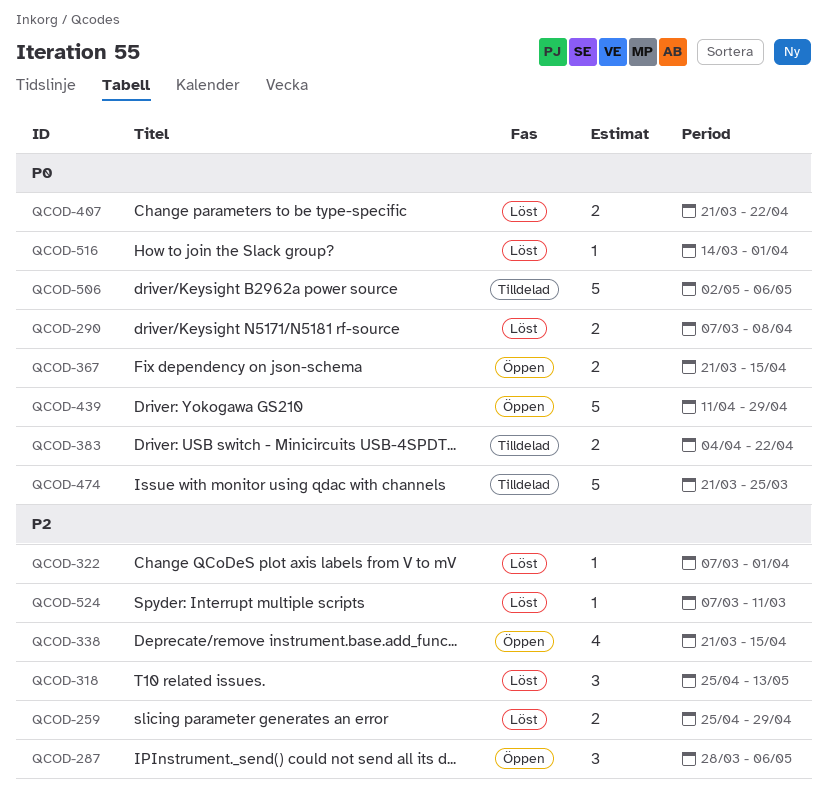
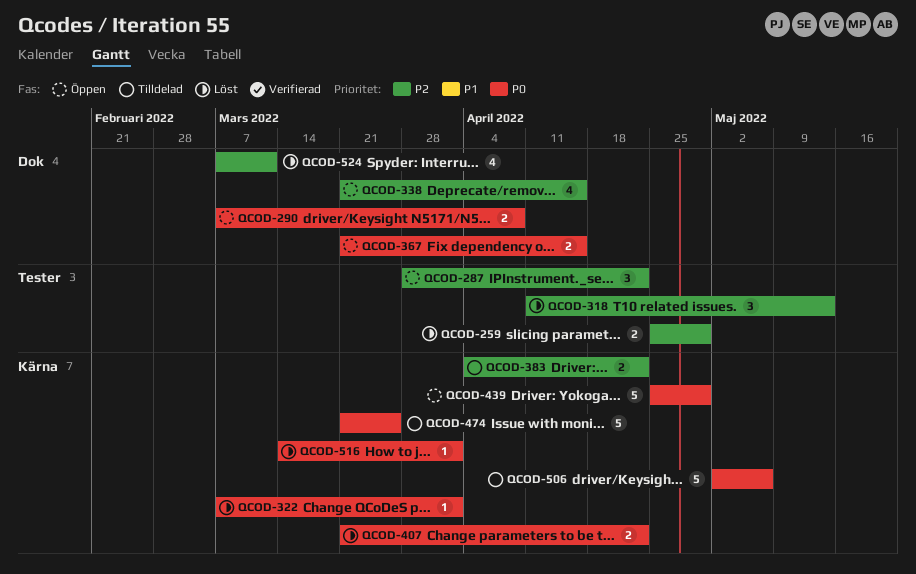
QCOD-287, due: May 6 -> Apr 22
QCOD-290, status: Löst -> Öppen
QCOD-318, start: Apr 25 -> Apr 11
QCOD-322, priority: P2 -> P0
QCOD-383, priority: P0 -> P2
QCOD-439, start: Apr 11 -> Apr 25
QCOD-524, estimate: 1 -> 4

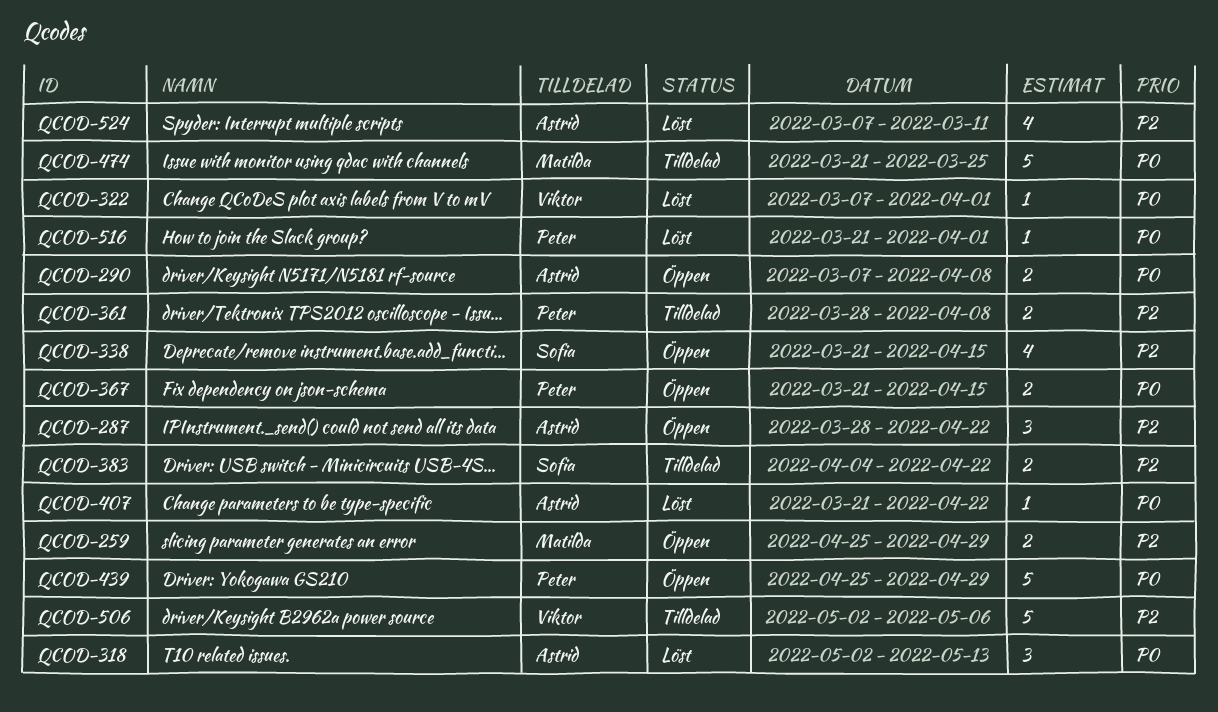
QCOD-259, status: Löst -> Öppen
QCOD-318, priority: P2 -> P0
QCOD-318, start: Apr 11 -> May 2
QCOD-361: none -> present
QCOD-407, estimate: 2 -> 1
QCOD-506, priority: P0 -> P2
QCOD-516, start: Mar 14 -> Mar 21

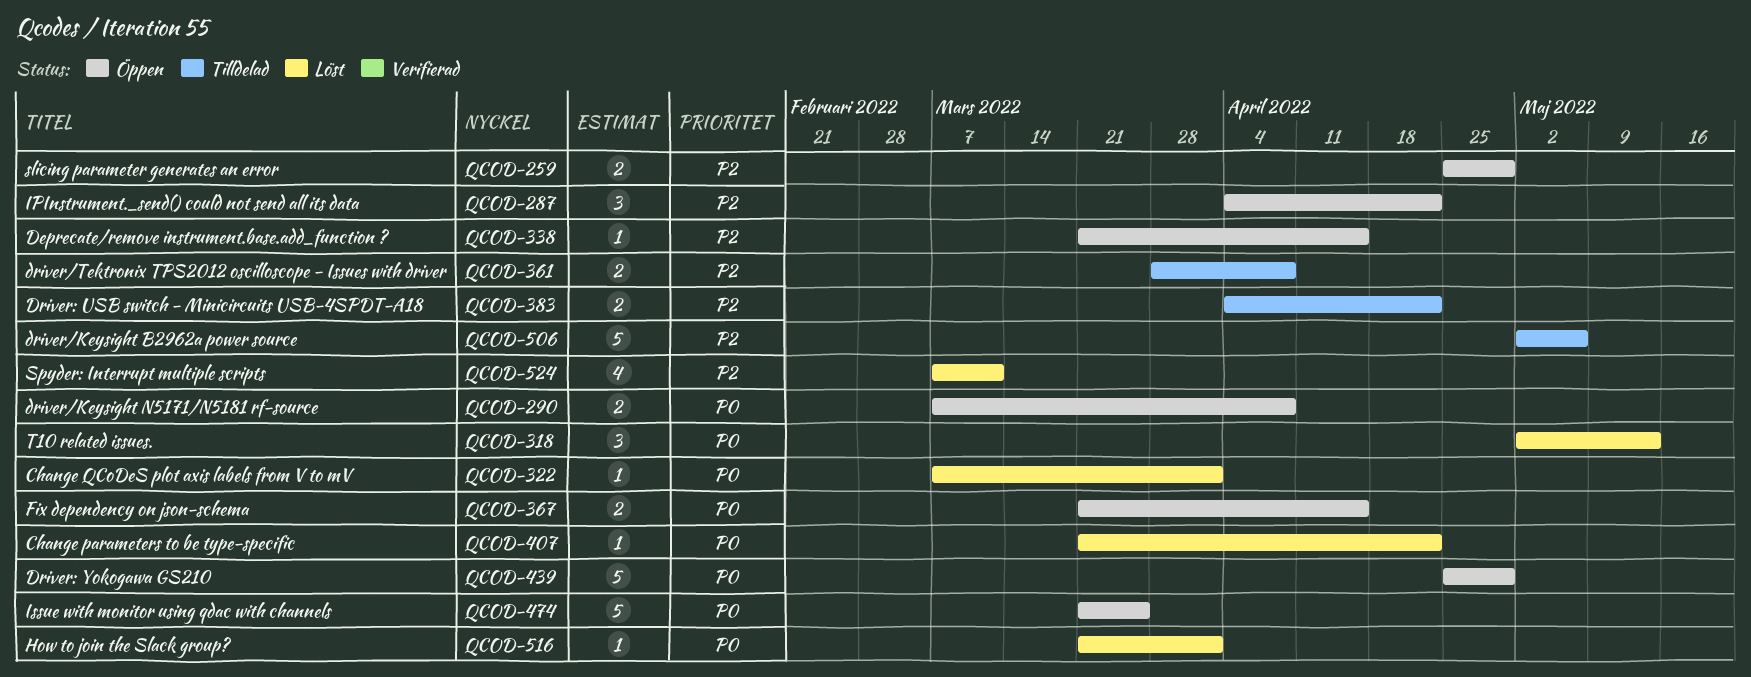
QCOD-287, start: Mar 28 -> Apr 4
QCOD-338, estimate: 4 -> 1
QCOD-474, status: Tilldelad -> Öppen

